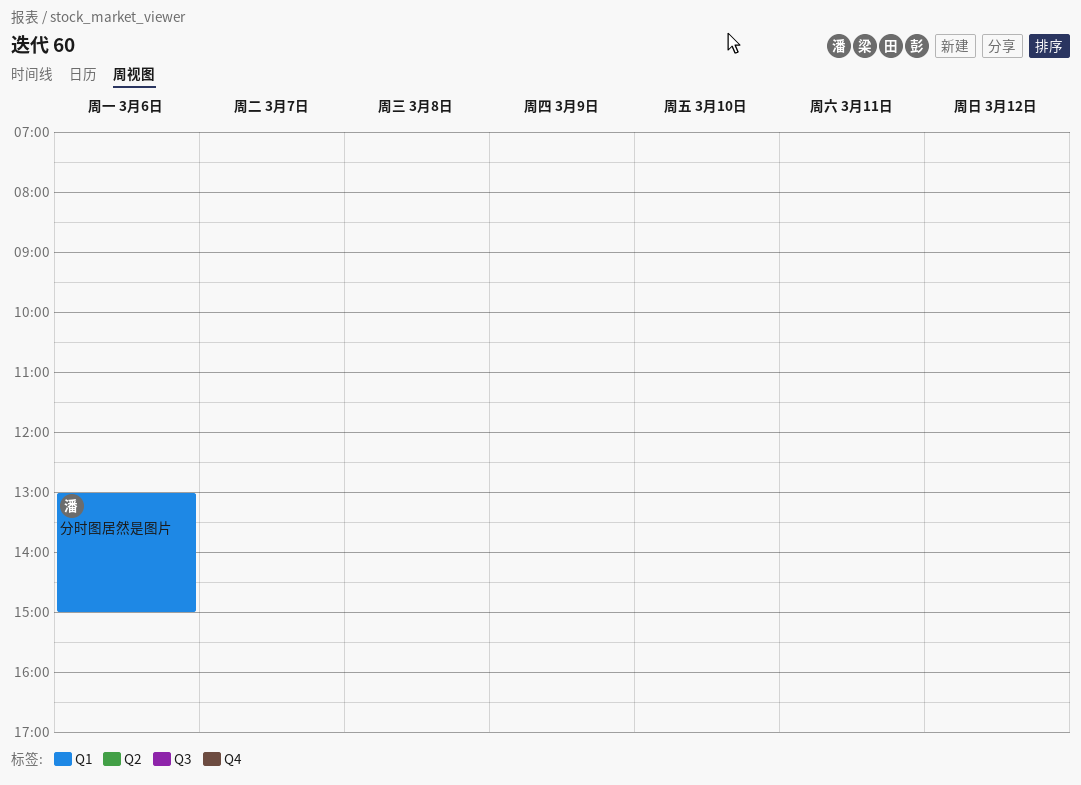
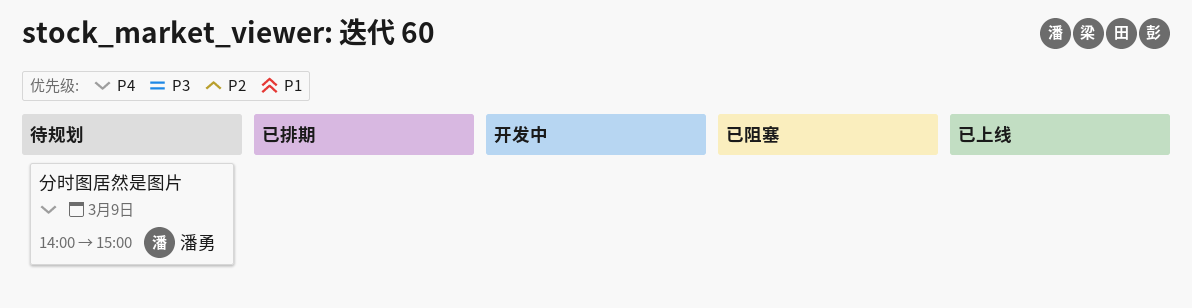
分时图居然是图片, day: Mar 6 -> Mar 9
分时图居然是图片, begins: 13:00 -> 14:00

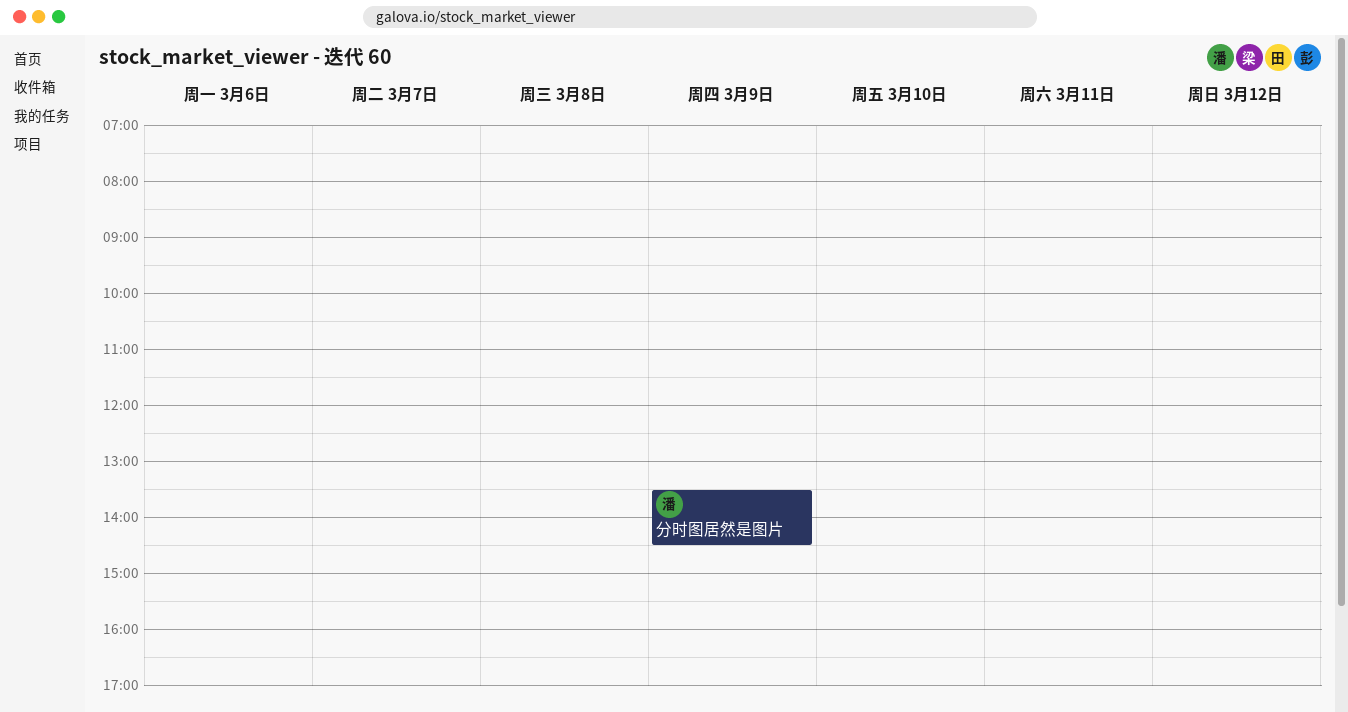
分时图居然是图片, begins: 14:00 -> 13:30
分时图居然是图片, ends: 15:00 -> 14:30

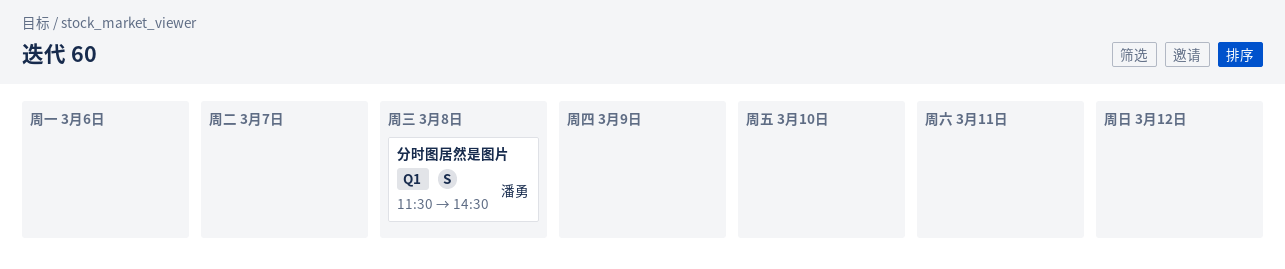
分时图居然是图片, day: Mar 9 -> Mar 8
分时图居然是图片, begins: 13:30 -> 11:30

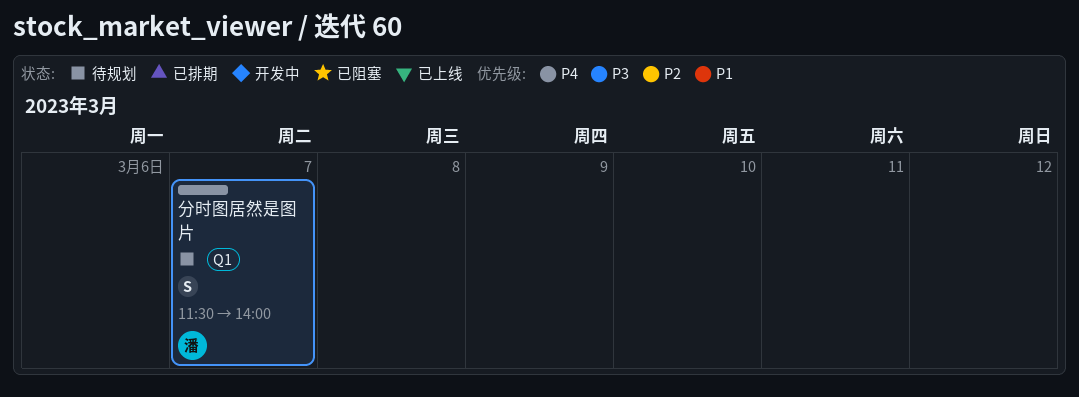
分时图居然是图片, day: Mar 8 -> Mar 7
分时图居然是图片, ends: 14:30 -> 14:00

